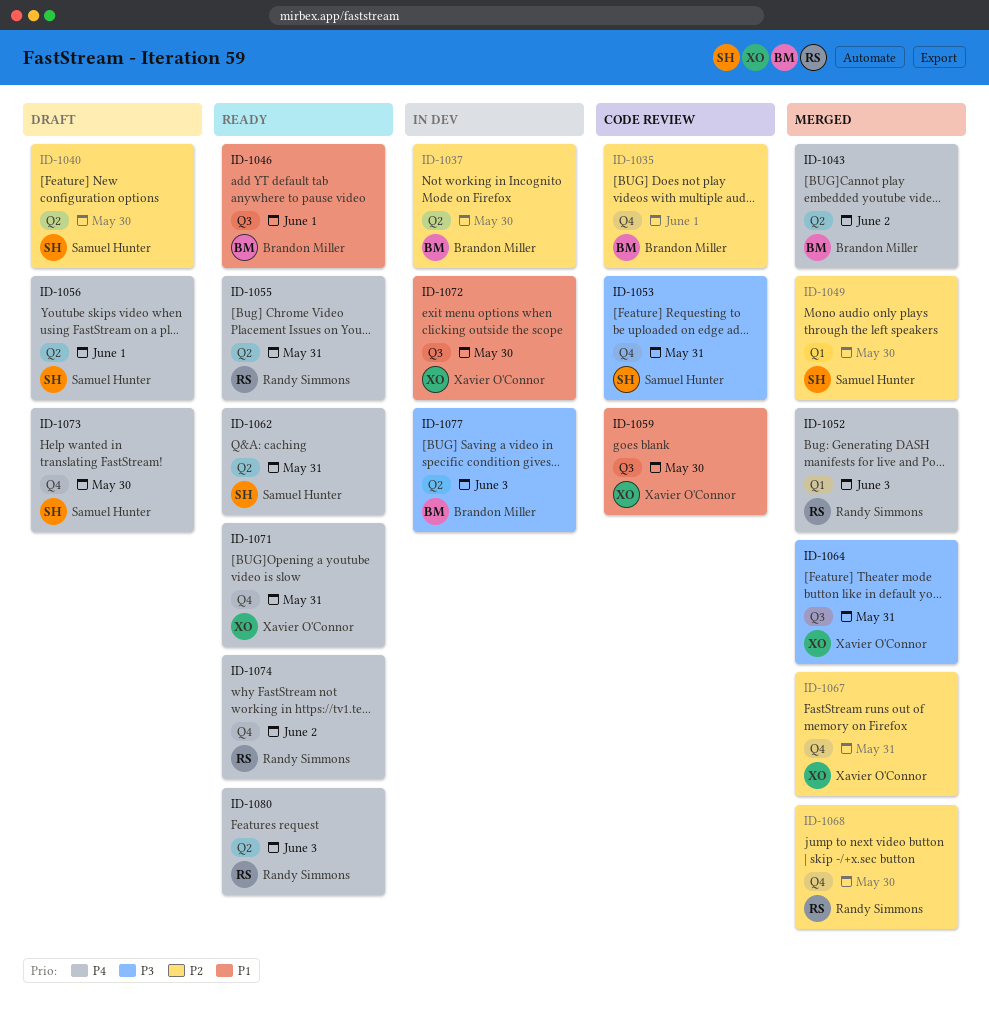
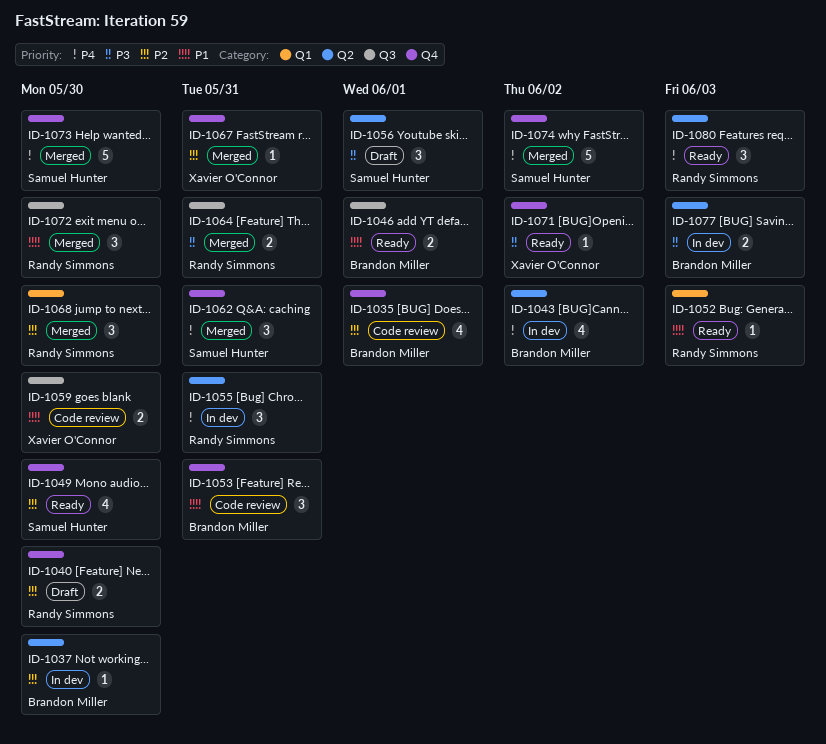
ID-1040, owner: Samuel Hunter -> Randy Simmons
ID-1040, label: Q2 -> Q4
ID-1043, status: Merged -> In dev
ID-1049, status: Merged -> Ready
ID-1049, label: Q1 -> Q4
ID-1052, status: Merged -> Ready
ID-1052, priority: P4 -> P1
ID-1053, owner: Samuel Hunter -> Brandon Miller
ID-1053, priority: P3 -> P1
ID-1055, status: Ready -> In dev
ID-1056, priority: P4 -> P3
ID-1062, status: Ready -> Merged
ID-1062, label: Q2 -> Q4
ID-1064, owner: Xavier O'Connor -> Randy Simmons
ID-1068, label: Q4 -> Q1
ID-1071, priority: P4 -> P3
ID-1071, due: May 31 -> Jun 2
ID-1072, status: In dev -> Merged
ID-1072, owner: Xavier O'Connor -> Randy Simmons
ID-1073, status: Draft -> Merged
ID-1074, status: Ready -> Merged
ID-1074, owner: Randy Simmons -> Samuel Hunter

